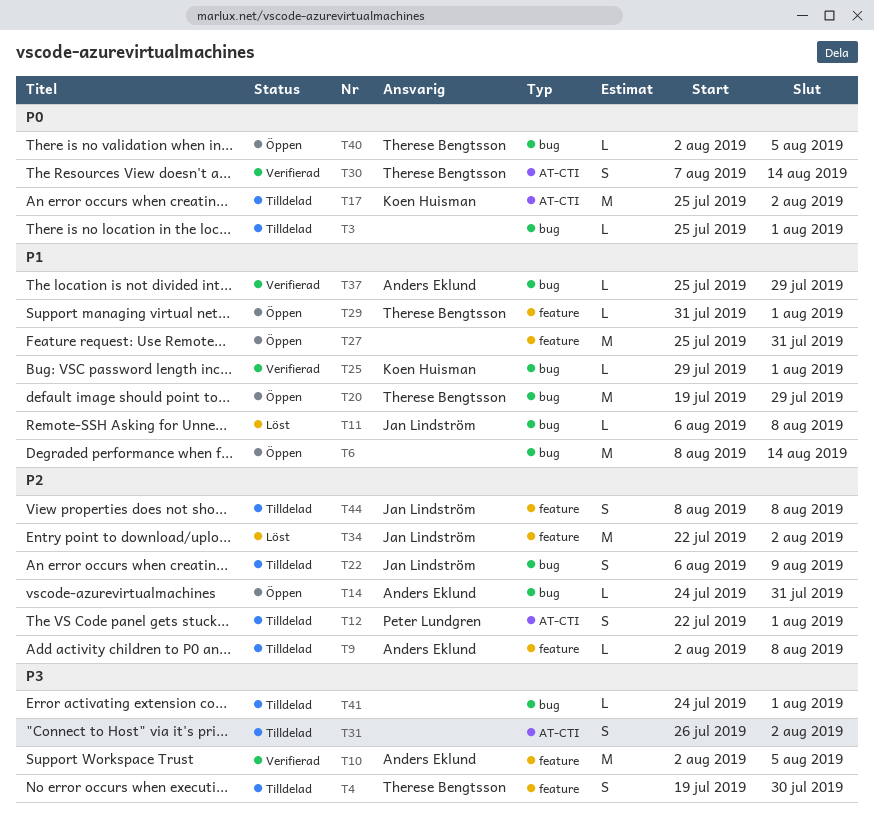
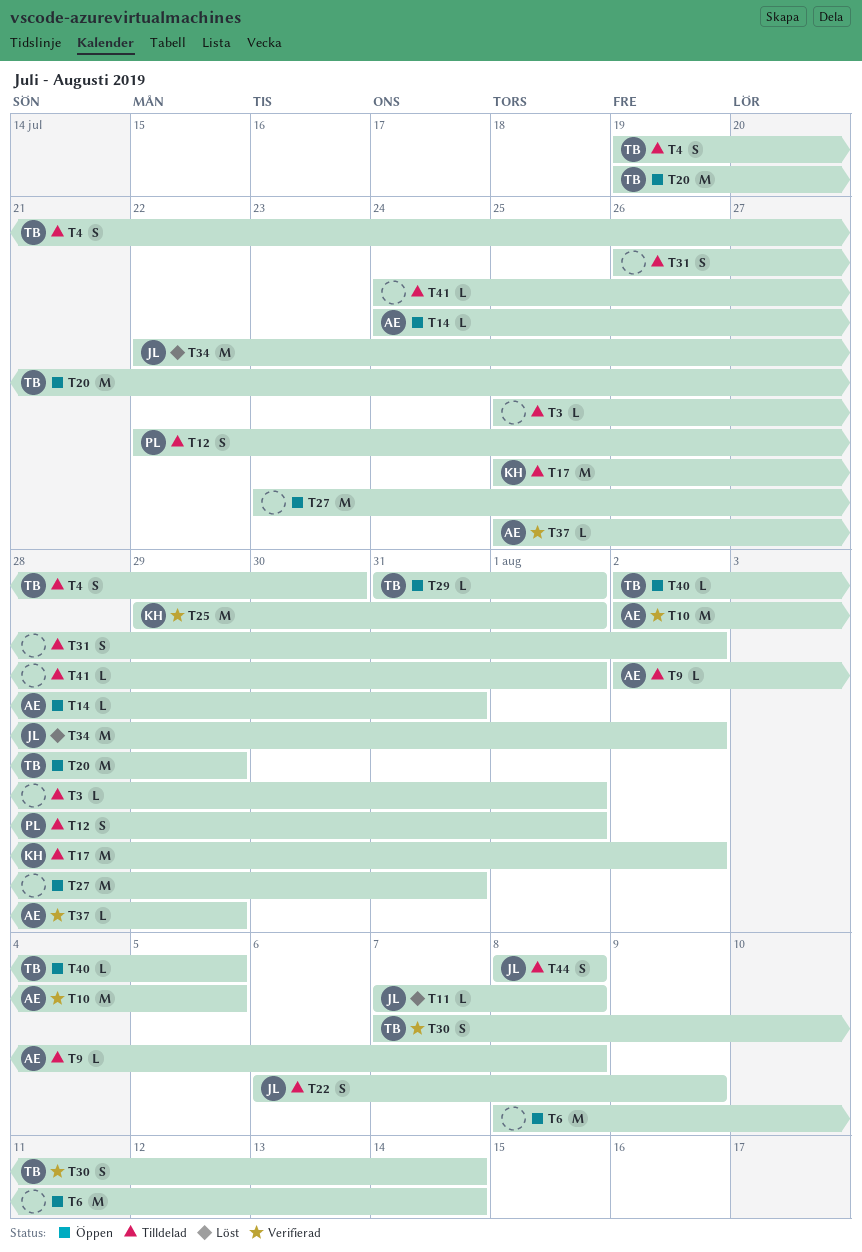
T11, start: Aug 6 -> Aug 7
T25, estimate: L -> M
T27, start: Jul 25 -> Jul 23

